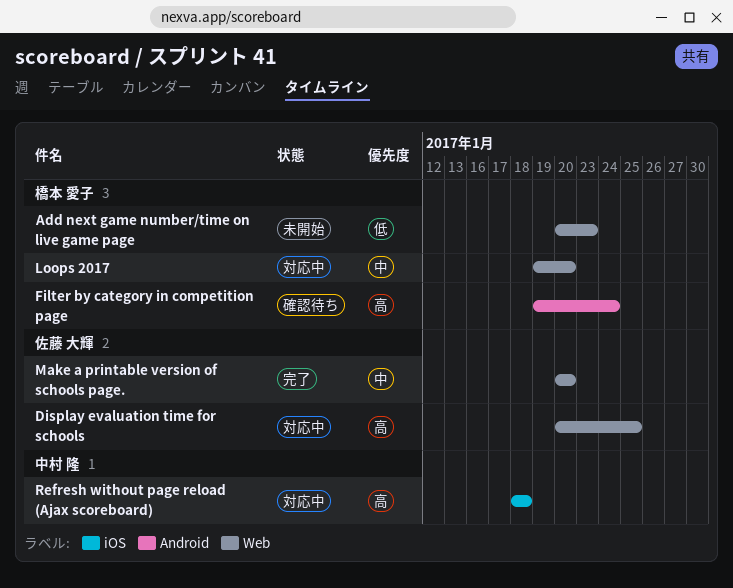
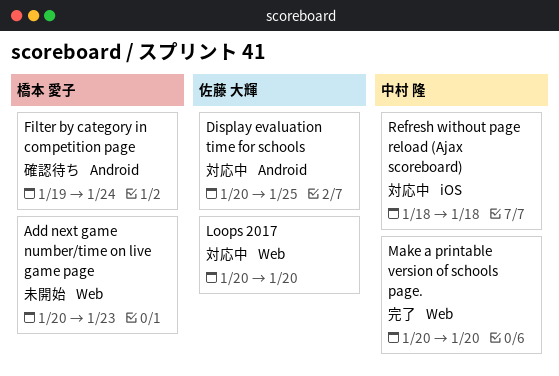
Display evaluation time for schools, label: Web -> Android
Loops 2017, owner: 橋本 愛子 -> 佐藤 大輝
Loops 2017, start: Jan 19 -> Jan 20
Make a printable version of schools page., owner: 佐藤 大輝 -> 中村 隆

